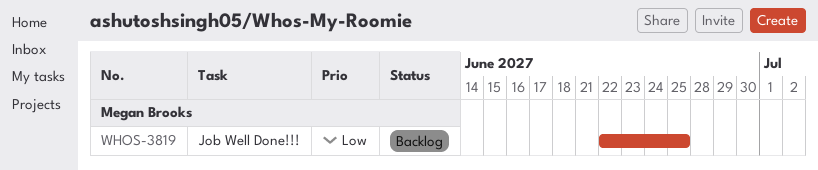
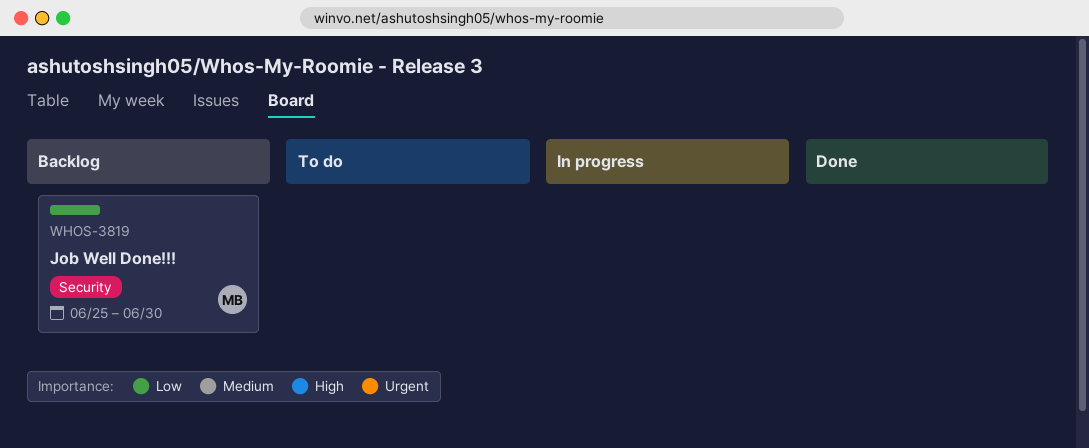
WHOS-3819, start: Jun 22 -> Jun 25
WHOS-3819, due: Jun 25 -> Jun 30

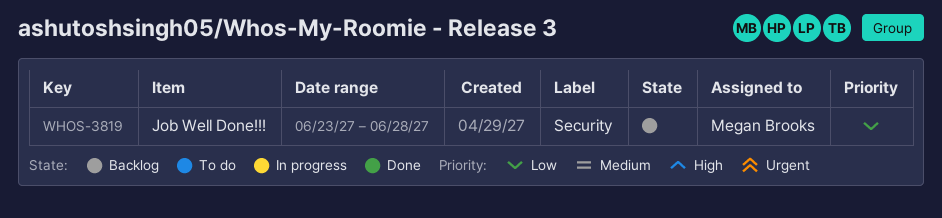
WHOS-3819, start: Jun 25 -> Jun 23
WHOS-3819, due: Jun 30 -> Jun 28

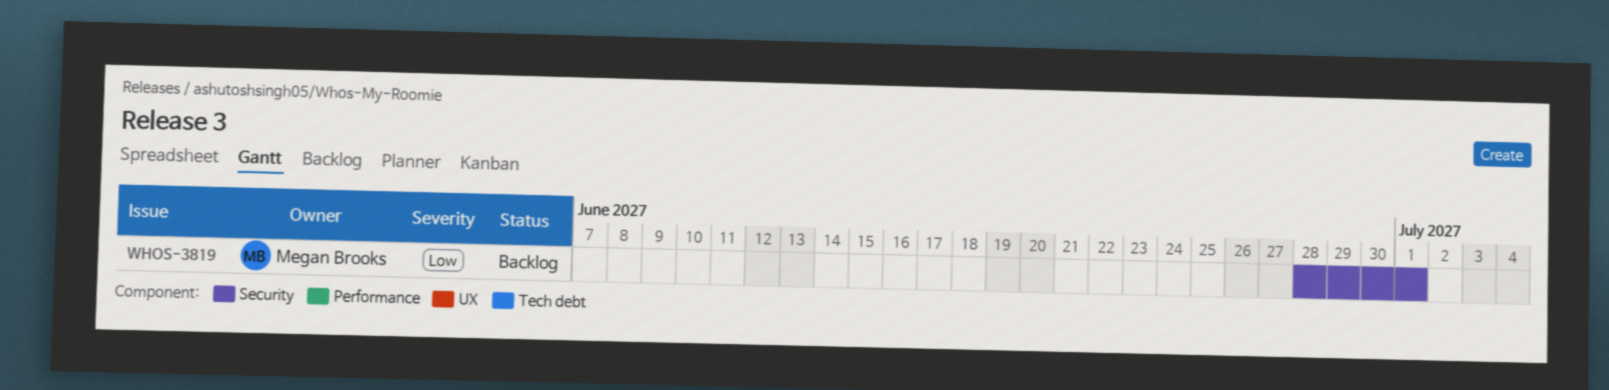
WHOS-3819, start: Jun 23 -> Jun 28
WHOS-3819, due: Jun 28 -> Jul 1

